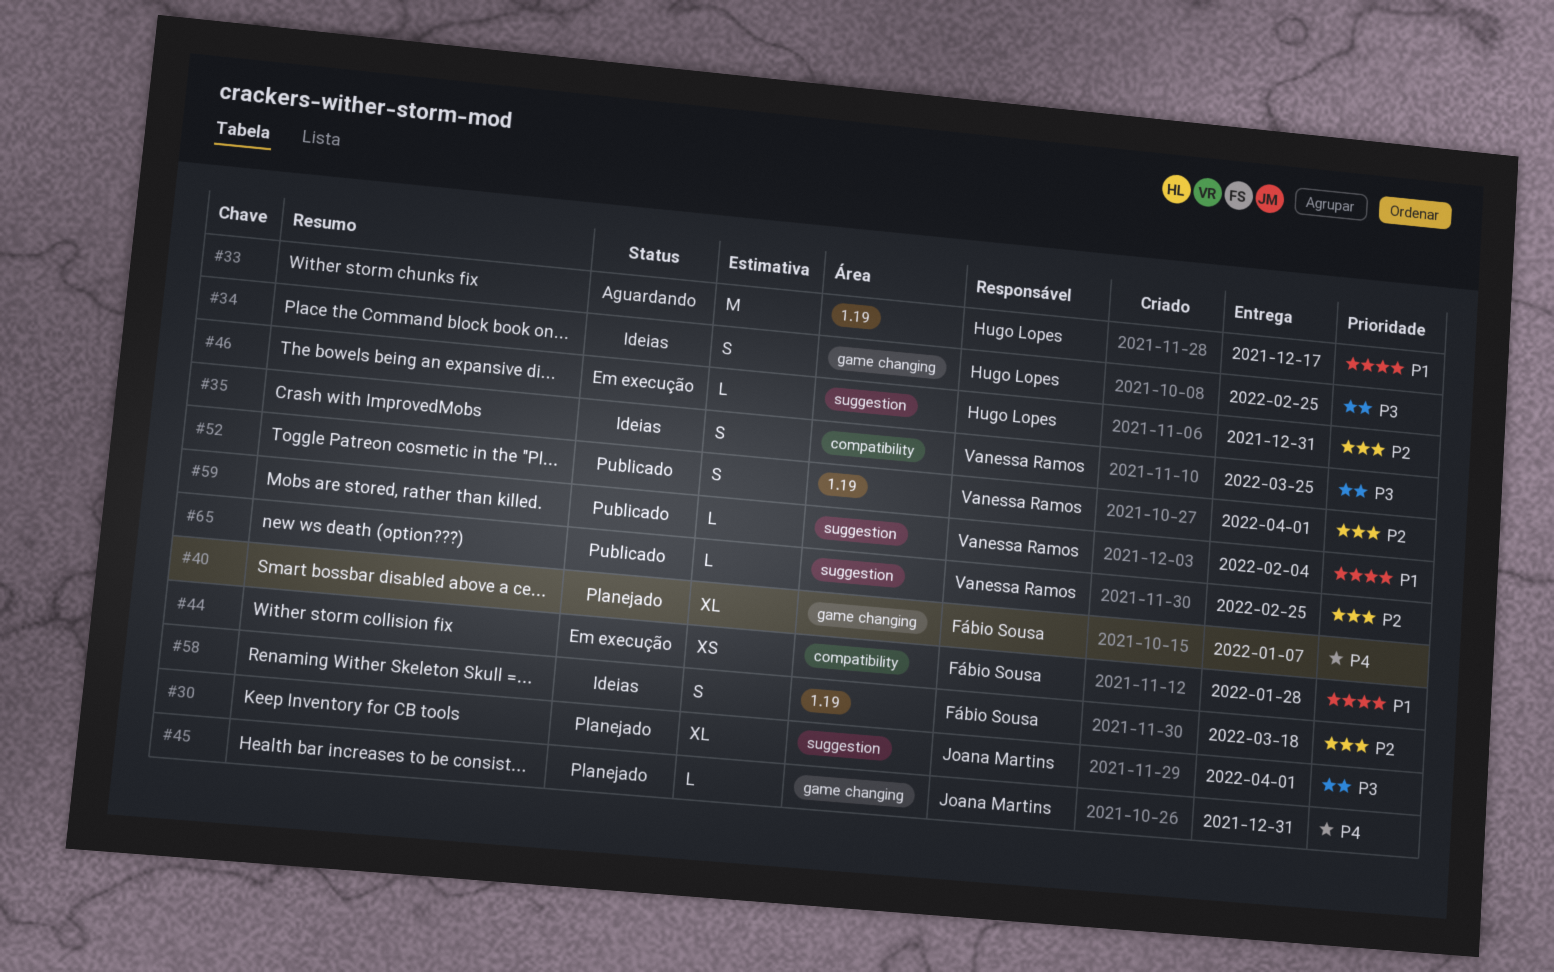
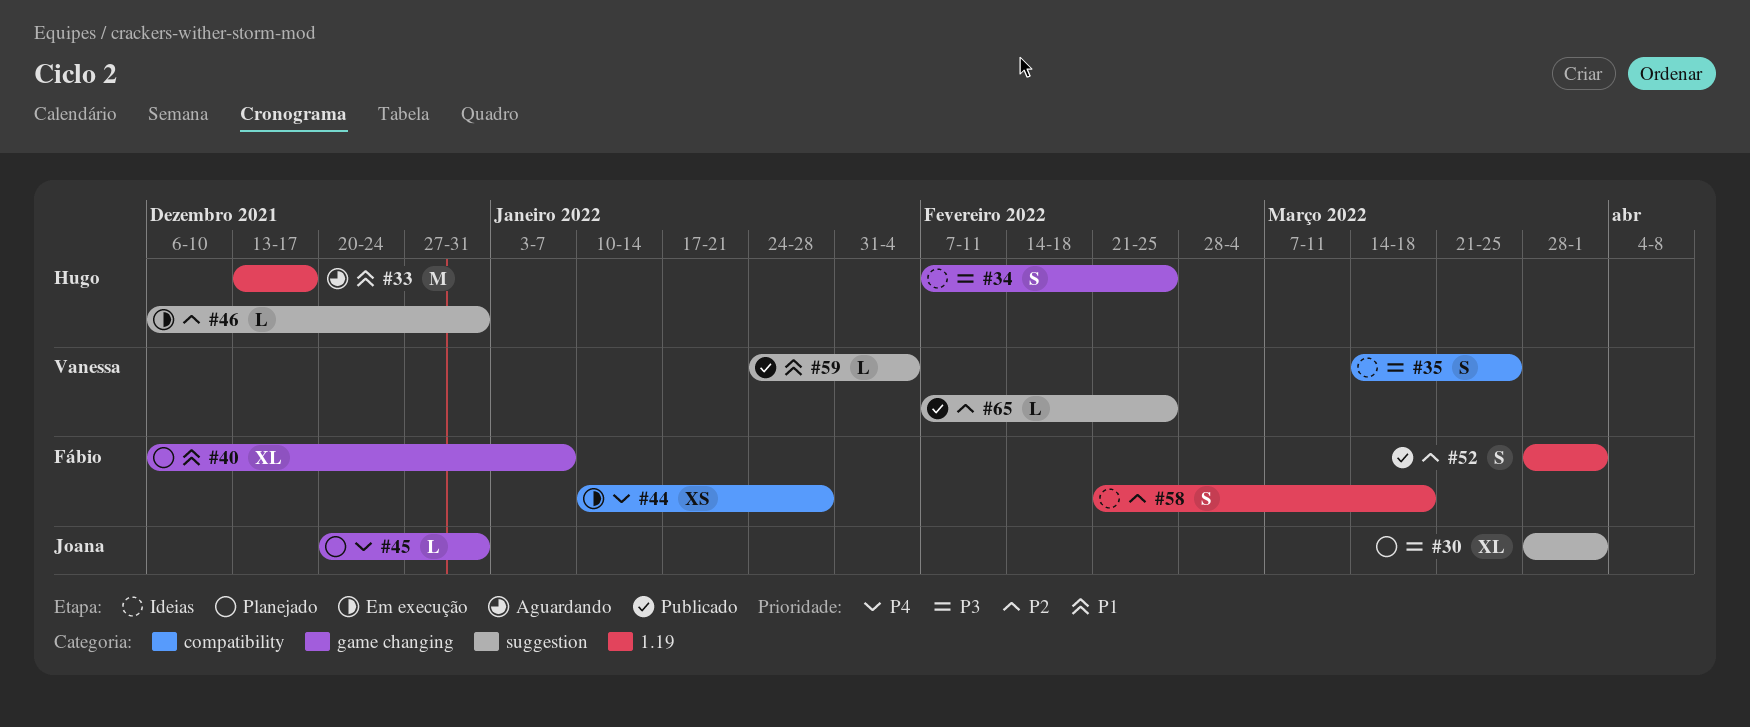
#40, priority: P4 -> P1
#44, priority: P1 -> P4
#52, owner: Vanessa Ramos -> Fábio Sousa

